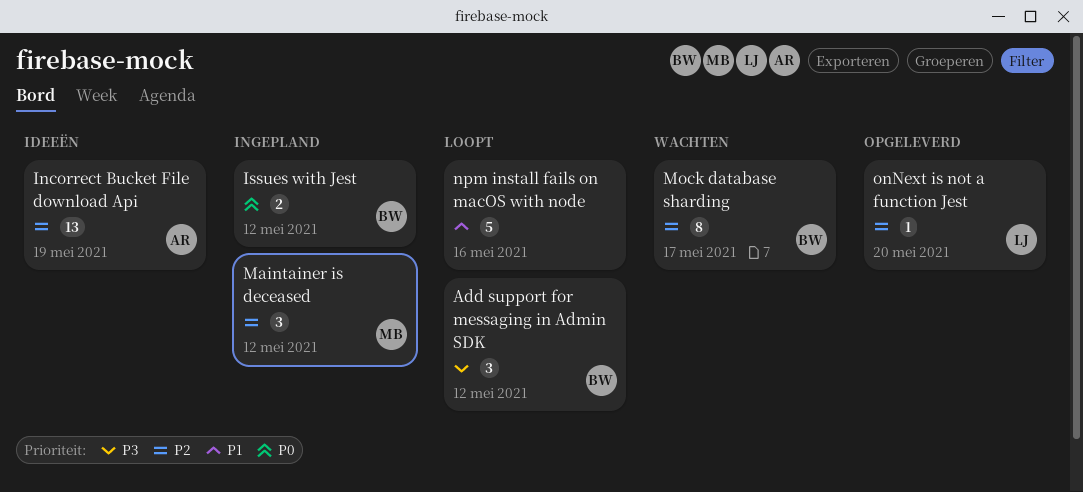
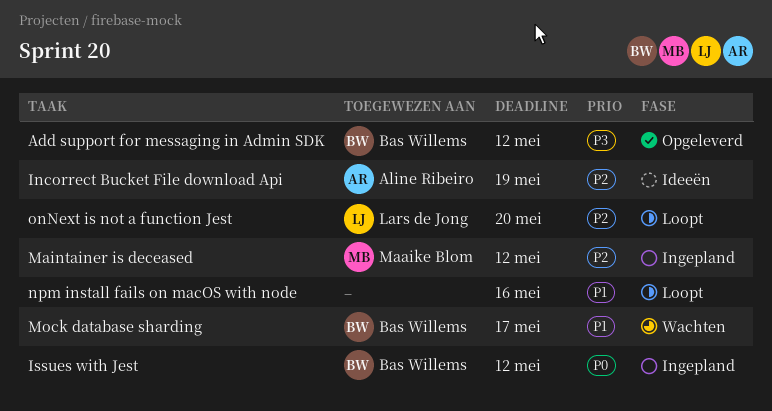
Add support for messaging in Admin SDK, status: Loopt -> Opgeleverd
Mock database sharding, priority: P2 -> P1
onNext is not a function Jest, status: Opgeleverd -> Loopt

